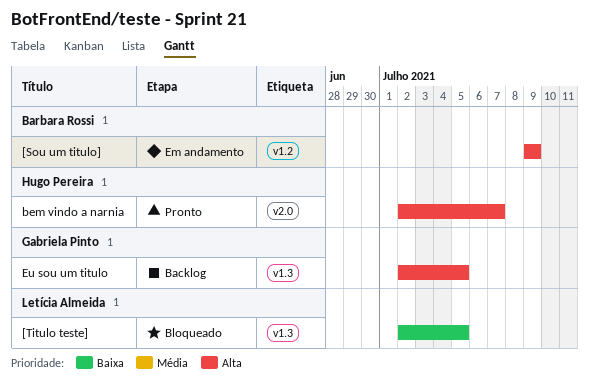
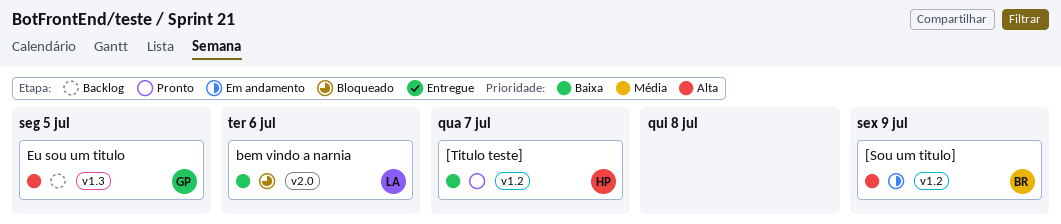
[Titulo teste], status: Bloqueado -> Pronto
[Titulo teste], owner: Letícia Almeida -> Hugo Pereira
[Titulo teste], label: v1.3 -> v1.2
[Titulo teste], due: Jul 5 -> Jul 7
bem vindo a narnia, status: Pronto -> Bloqueado
bem vindo a narnia, owner: Hugo Pereira -> Letícia Almeida
bem vindo a narnia, priority: Alta -> Baixa
bem vindo a narnia, due: Jul 7 -> Jul 6

